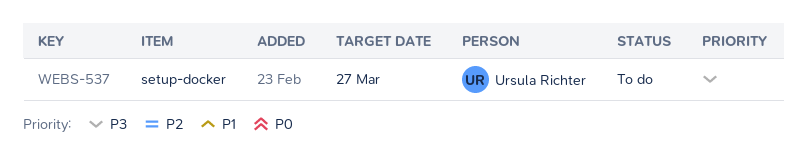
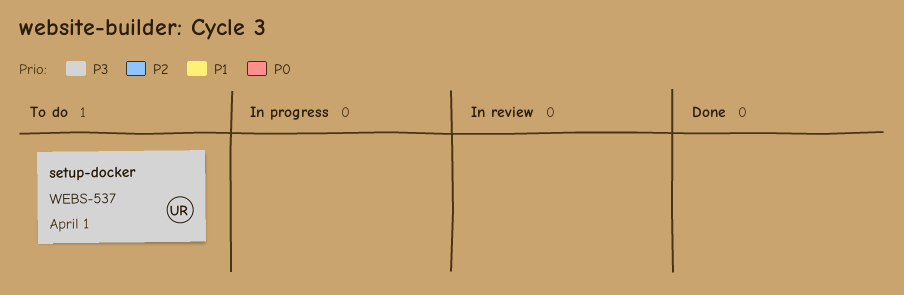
WEBS-537, due: Mar 27 -> Apr 1

